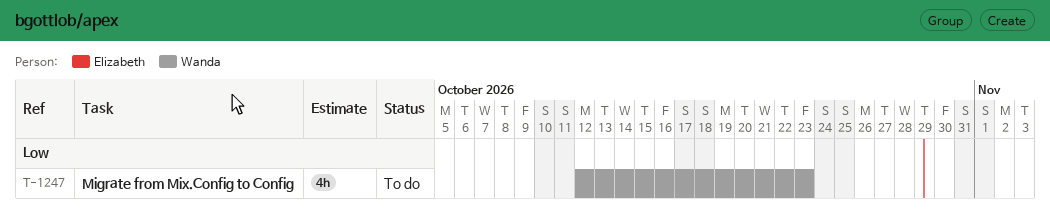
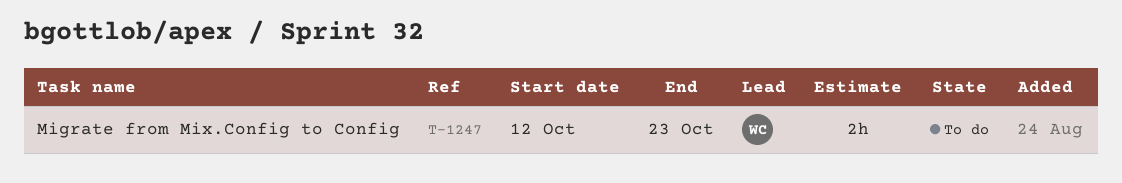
T-1247, estimate: 4h -> 2h

